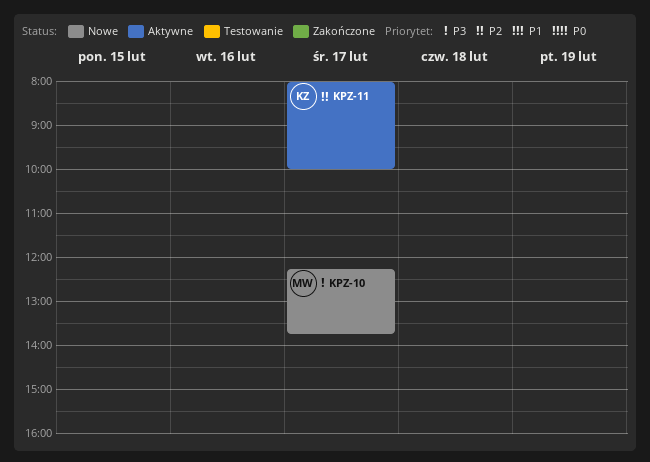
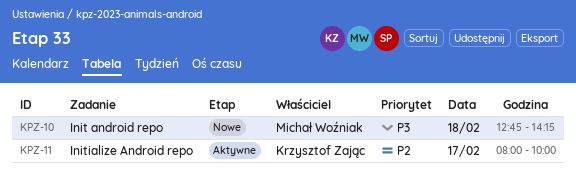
KPZ-10, day: Feb 17 -> Feb 18
KPZ-10, begins: 12:15 -> 12:45
KPZ-10, ends: 13:45 -> 14:15

